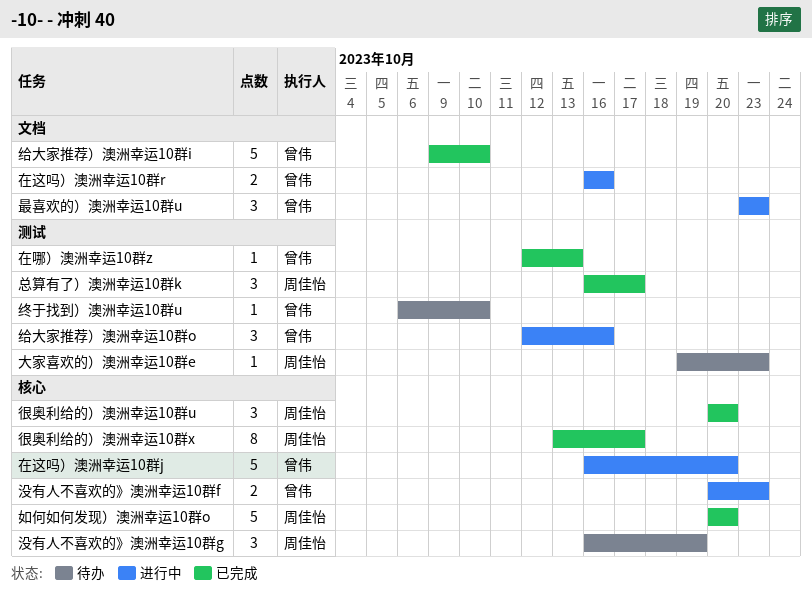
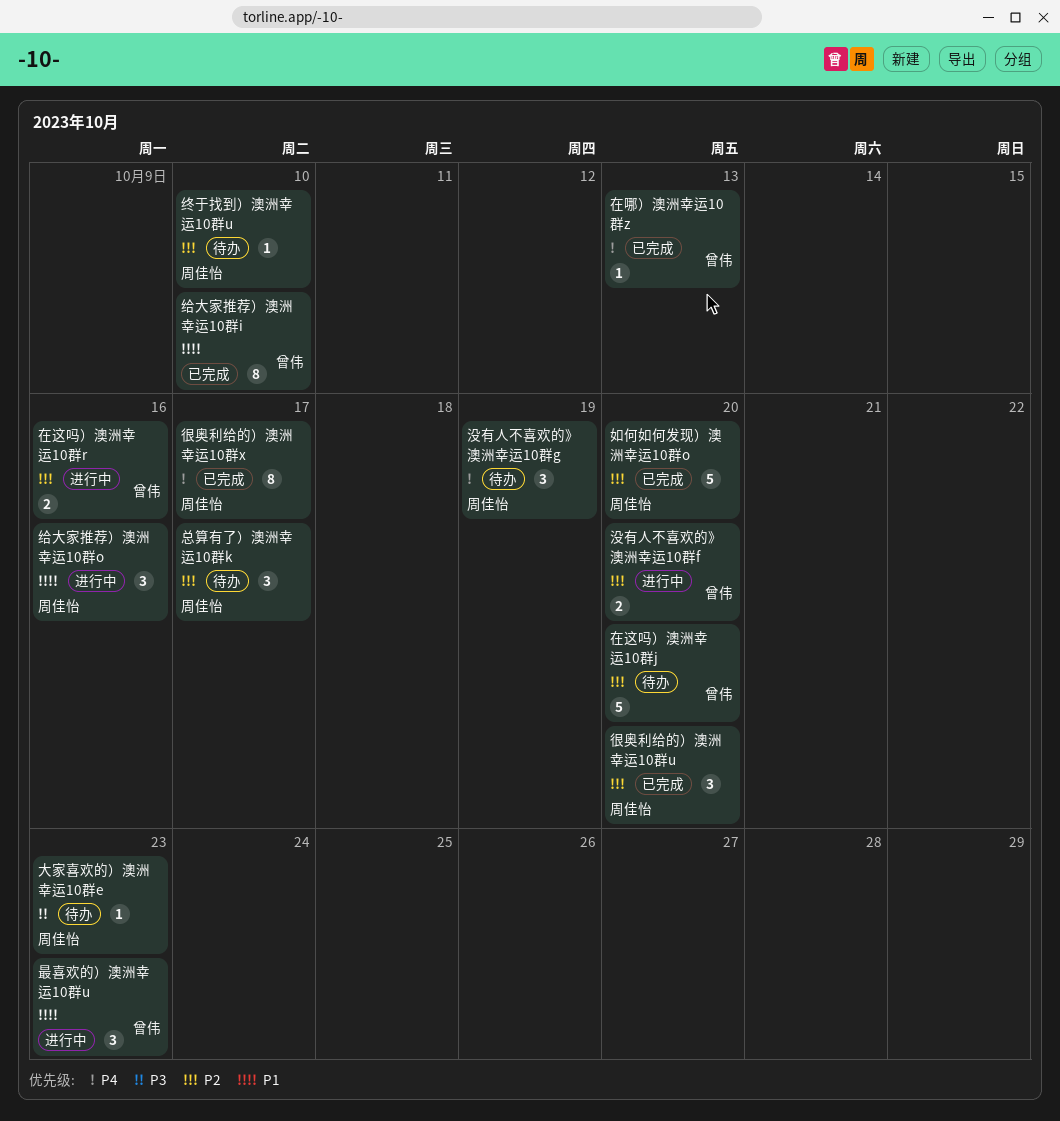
在这吗）澳洲幸运10群j, status: 进行中 -> 待办
总算有了）澳洲幸运10群k, status: 已完成 -> 待办
没有人不喜欢的》澳洲幸运10群f, due: Oct 23 -> Oct 20
终于找到）澳洲幸运10群u, owner: 曾伟 -> 周佳怡
给大家推荐）澳洲幸运10群i, estimate: 5 -> 8
给大家推荐）澳洲幸运10群o, owner: 曾伟 -> 周佳怡

